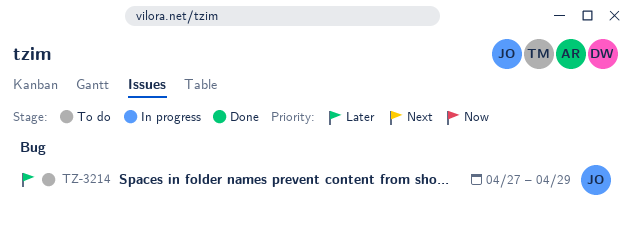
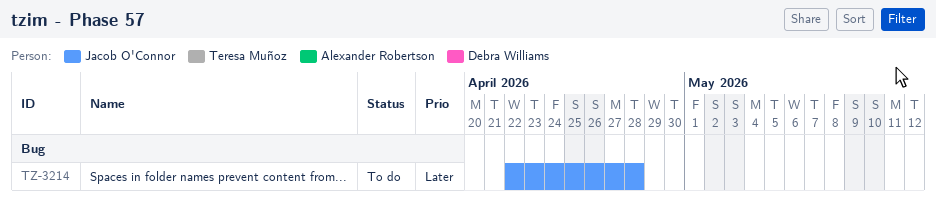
TZ-3214, start: Apr 27 -> Apr 22
TZ-3214, due: Apr 29 -> Apr 28

